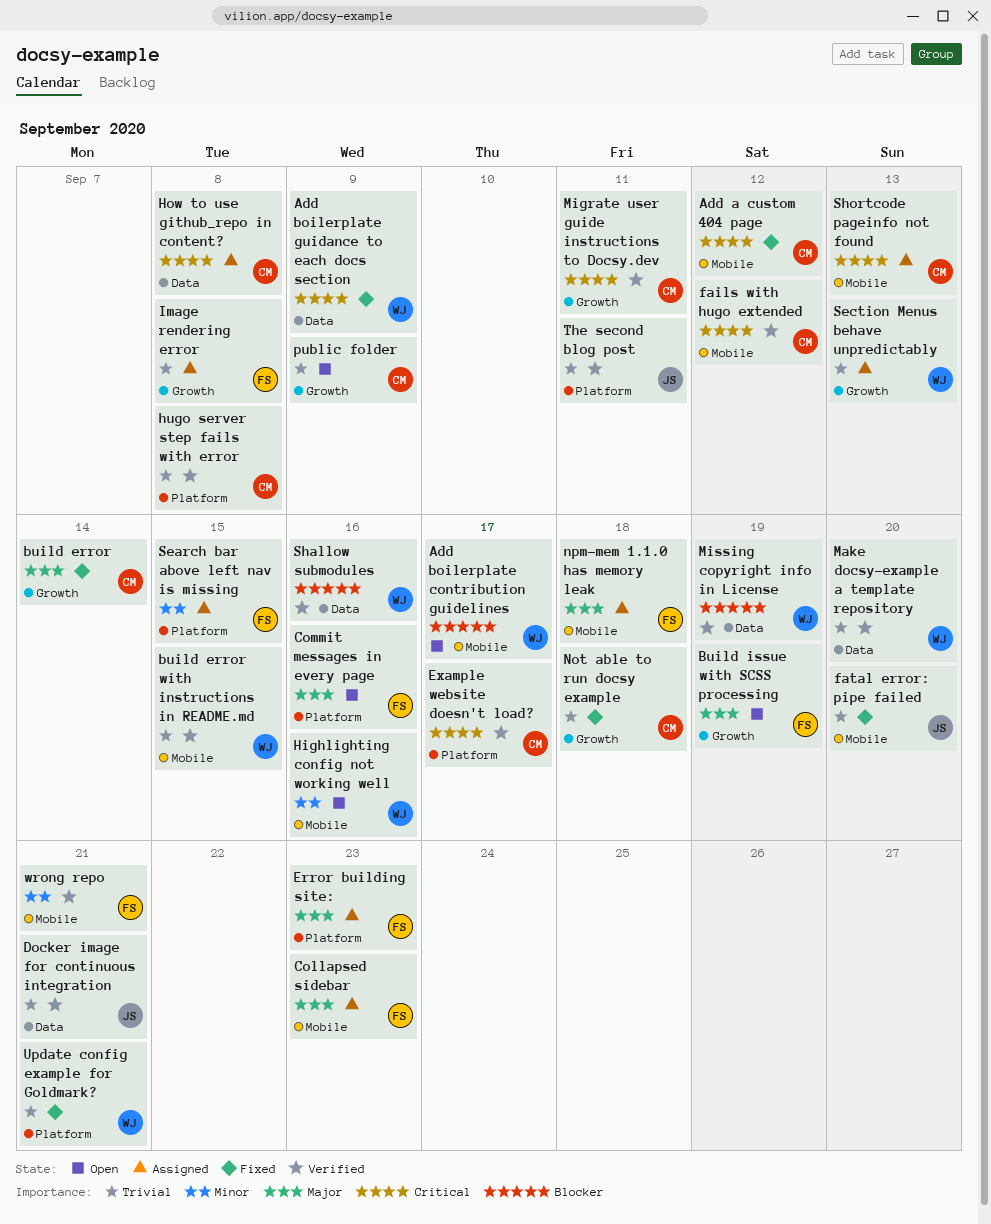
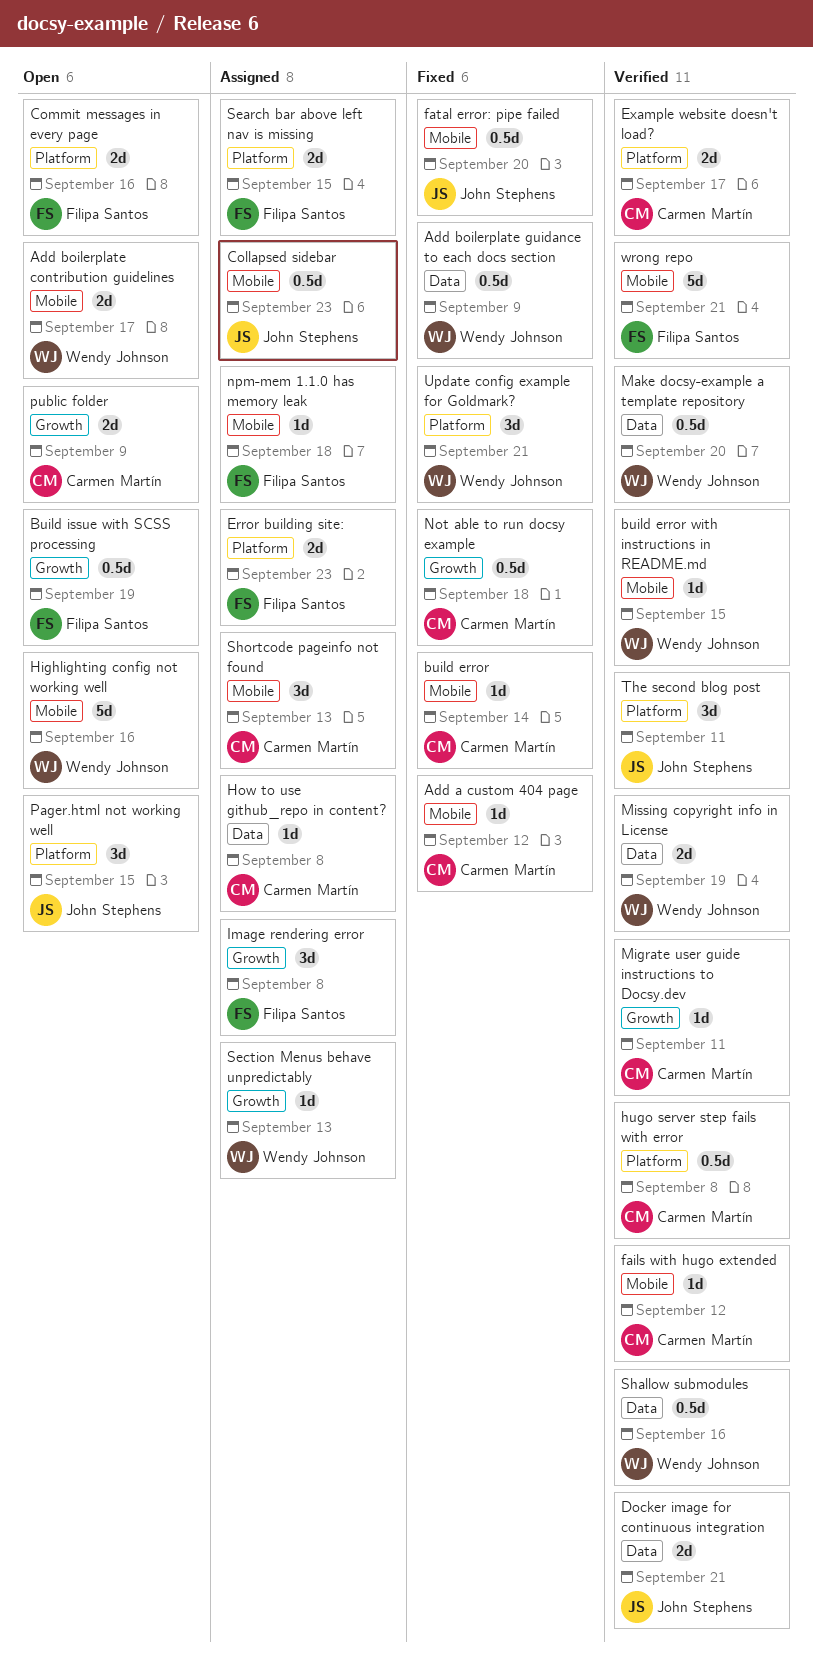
build error, label: Growth -> Mobile
Collapsed sidebar, owner: Filipa Santos -> John Stephens
Pager.html not working well: none -> present

